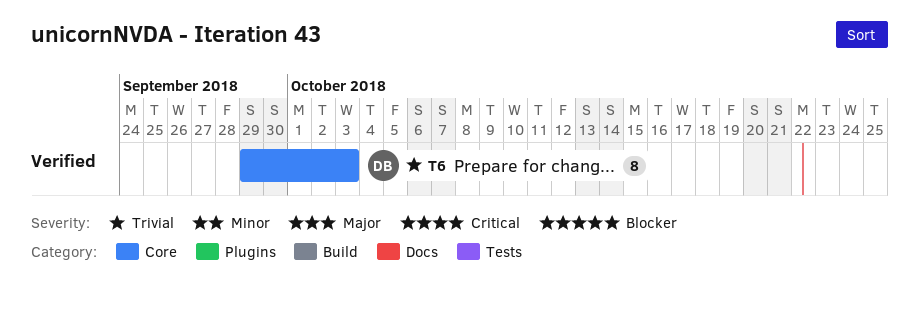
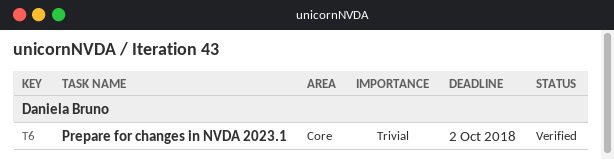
T6, due: Oct 3 -> Oct 2

